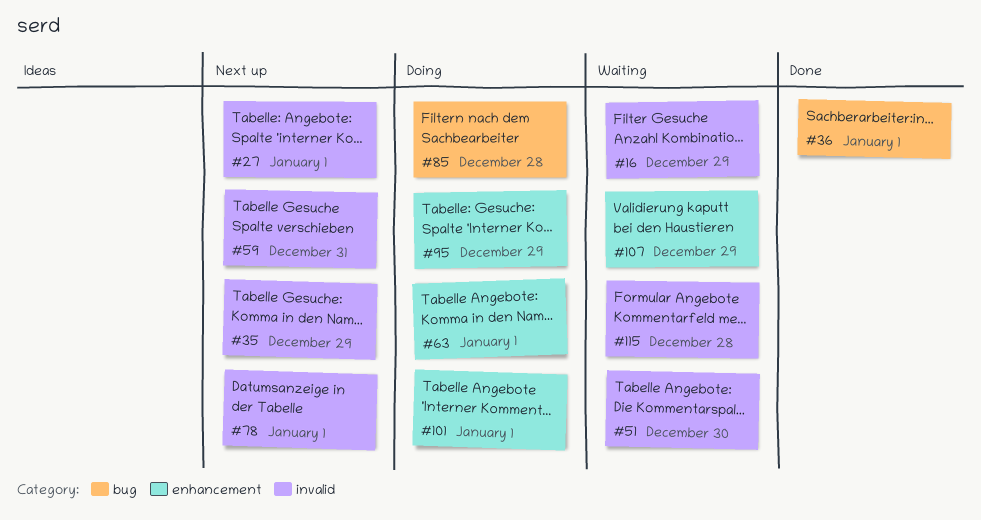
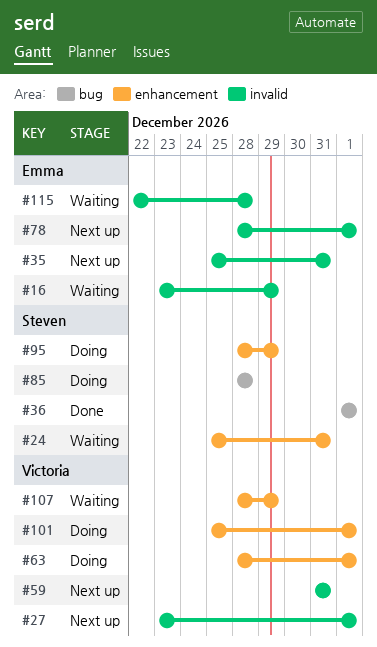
#24: none -> present
#35, due: Dec 29 -> Dec 31
#51: present -> none

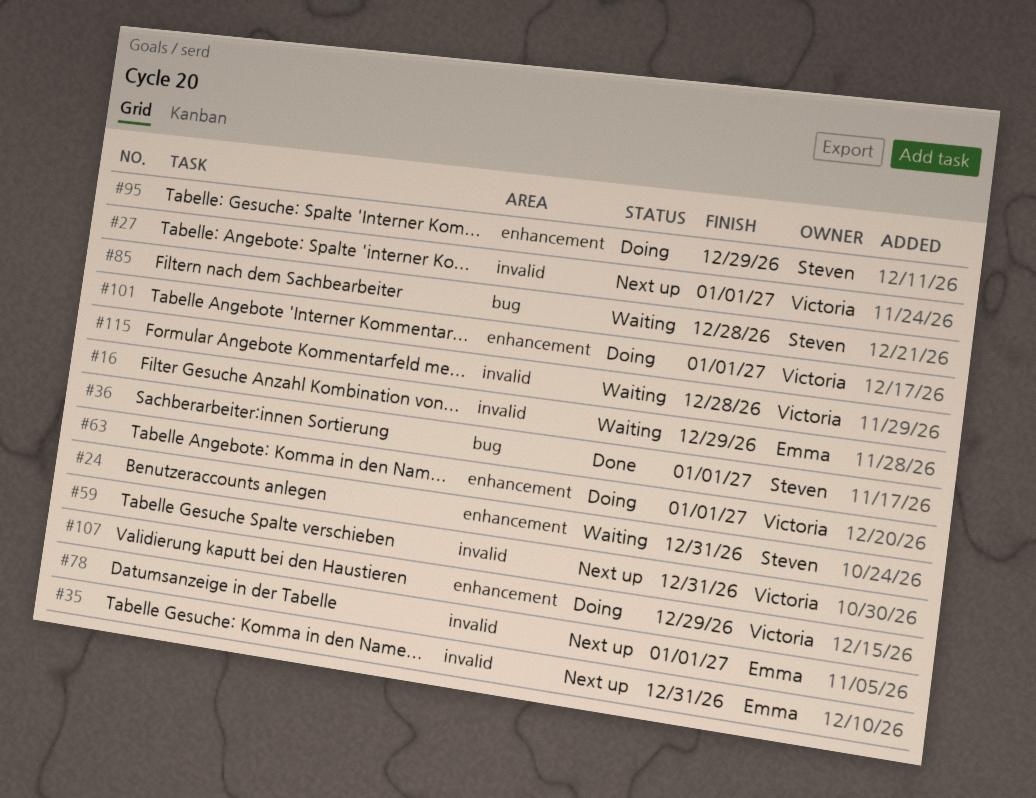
#85, status: Doing -> Waiting
#107, status: Waiting -> Doing
#115, owner: Emma -> Victoria

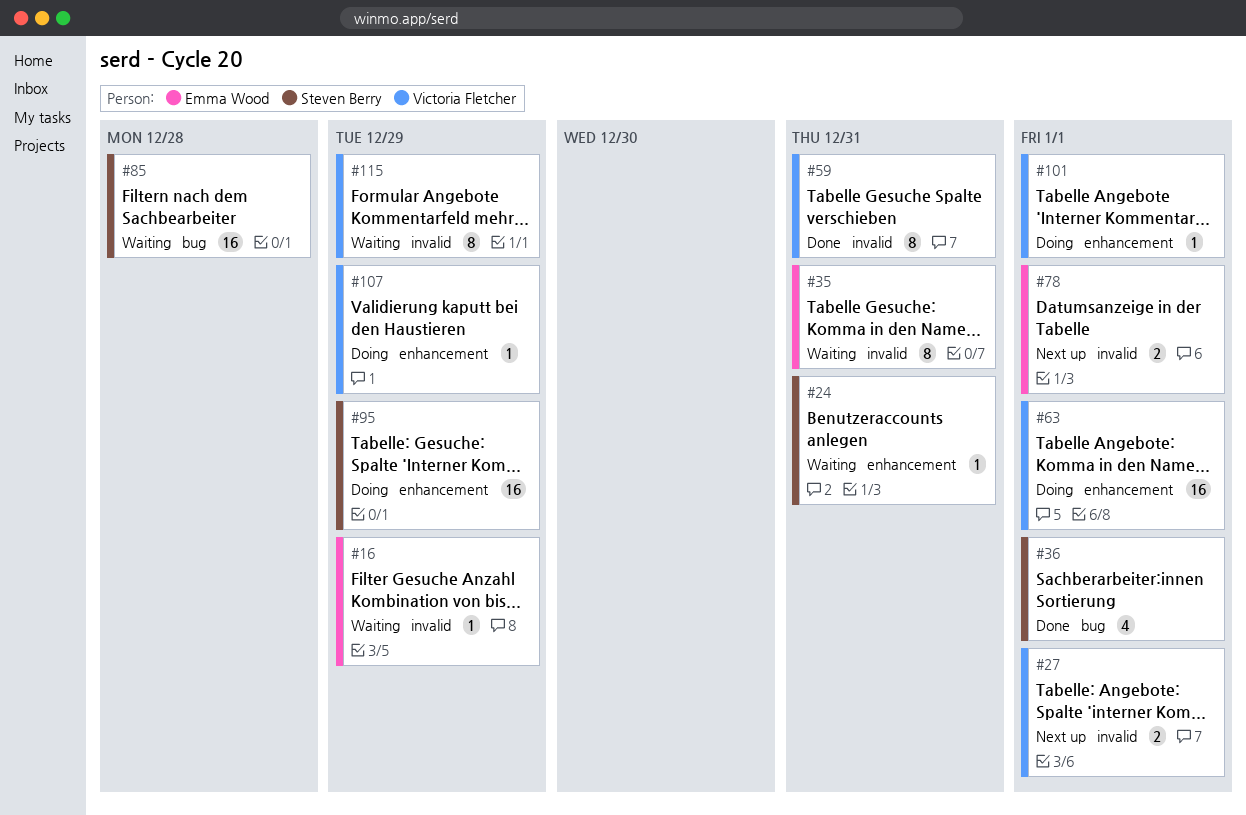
#35, status: Next up -> Waiting
#59, status: Next up -> Done
#115, due: Dec 28 -> Dec 29

